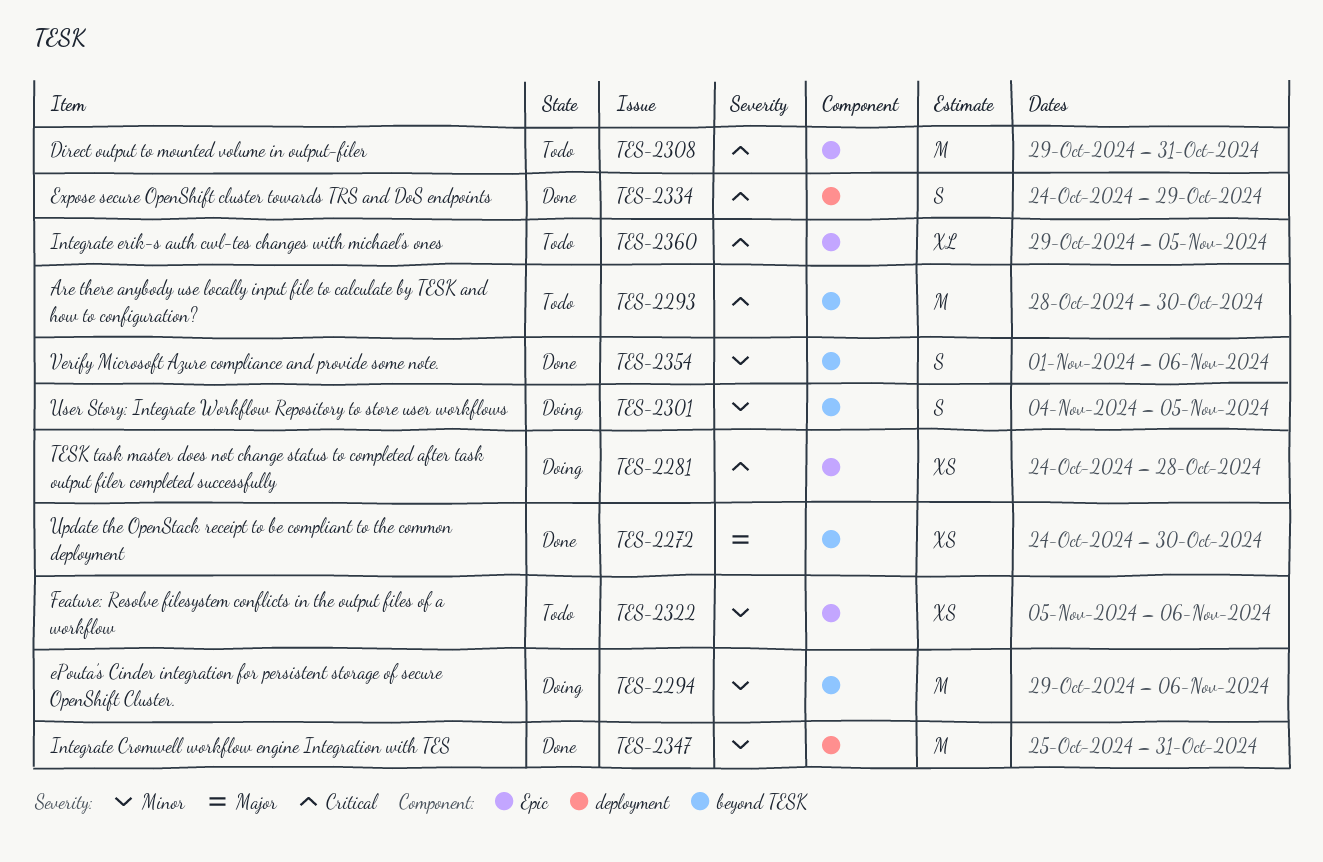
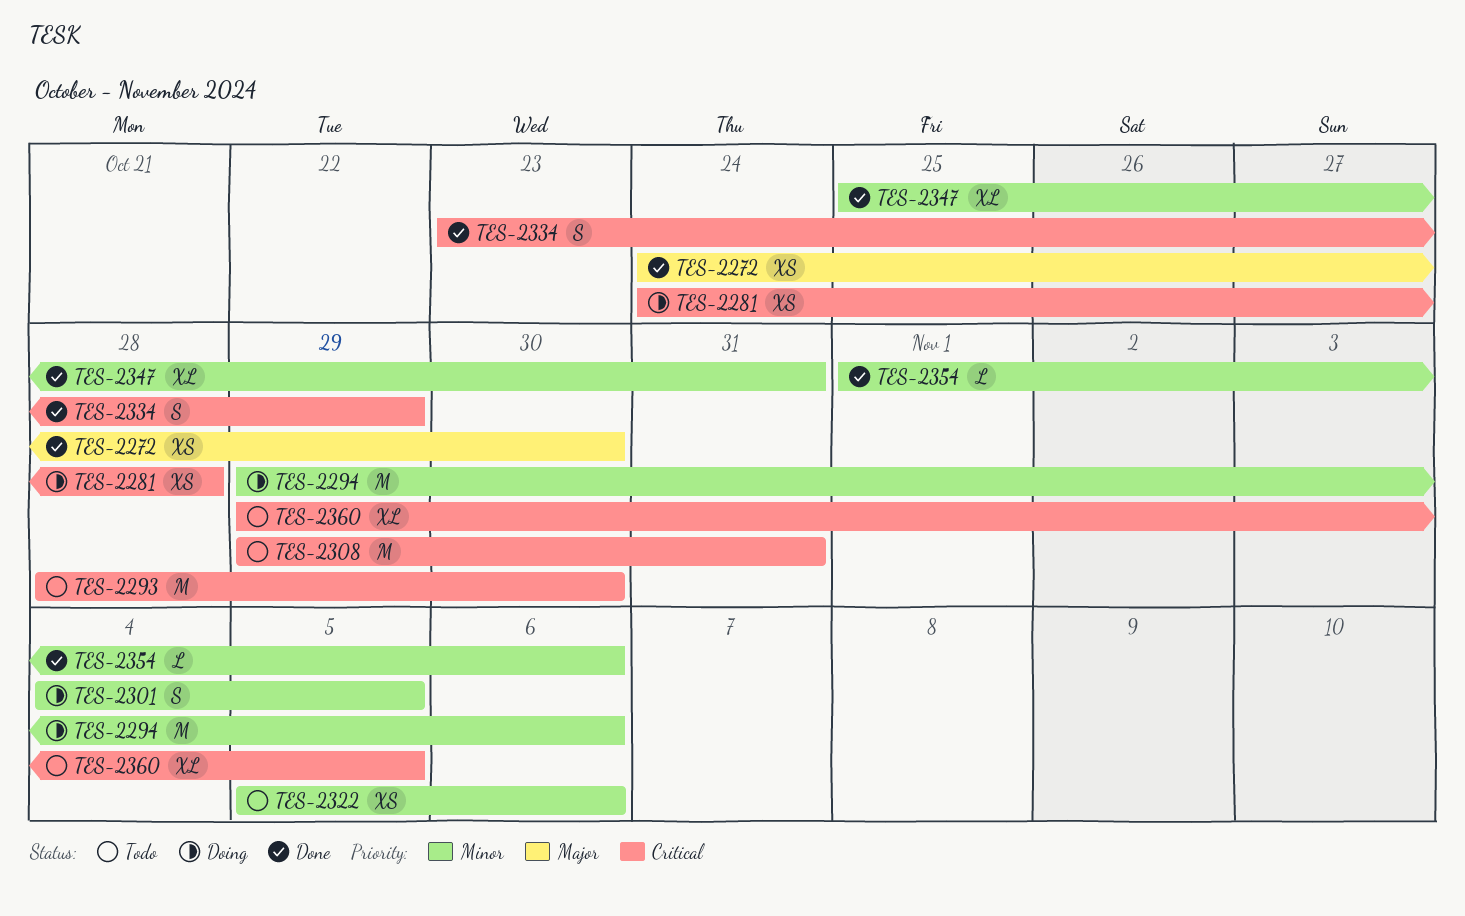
TES-2334, start: Oct 24 -> Oct 23
TES-2347, estimate: M -> XL
TES-2354, estimate: S -> L

